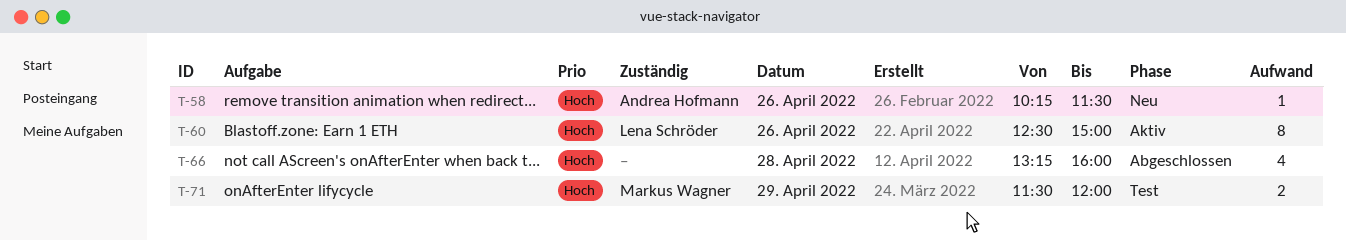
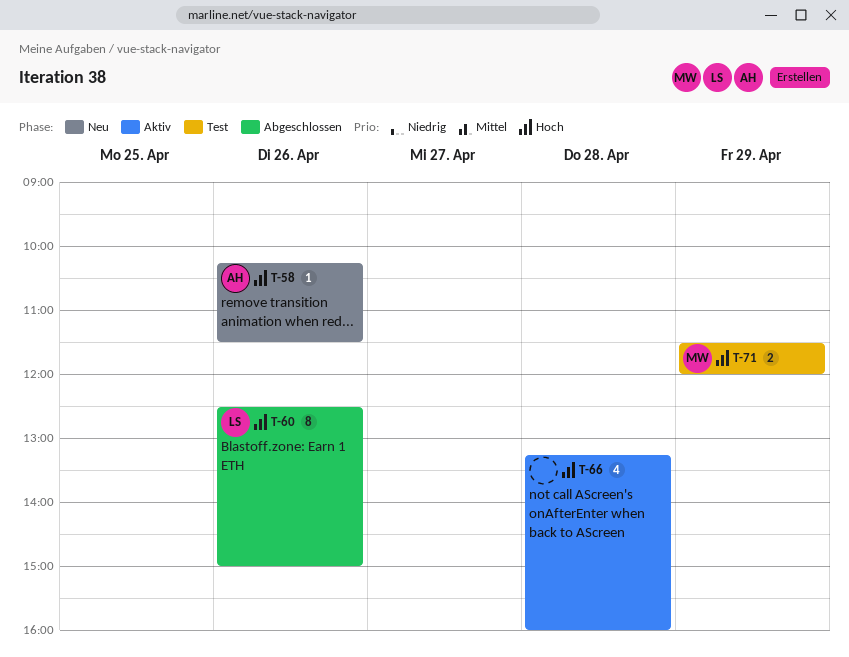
T-60, status: Aktiv -> Abgeschlossen
T-66, status: Abgeschlossen -> Aktiv

